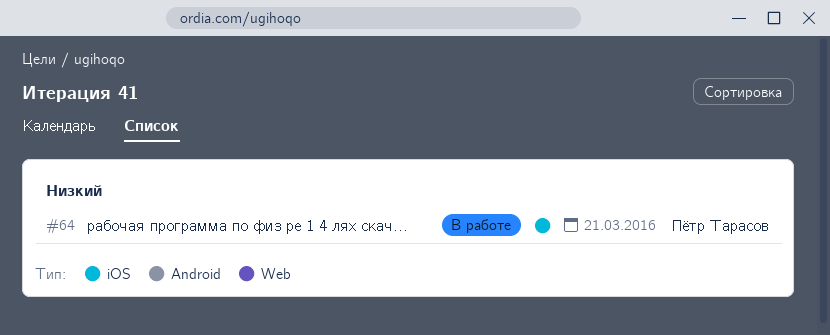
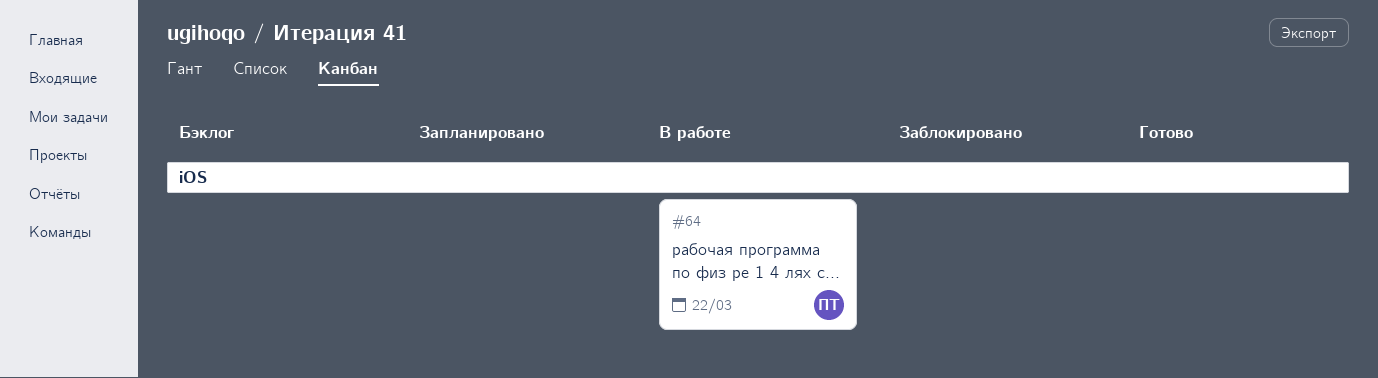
#64, due: Mar 21 -> Mar 22

